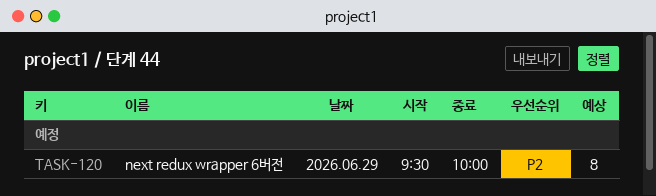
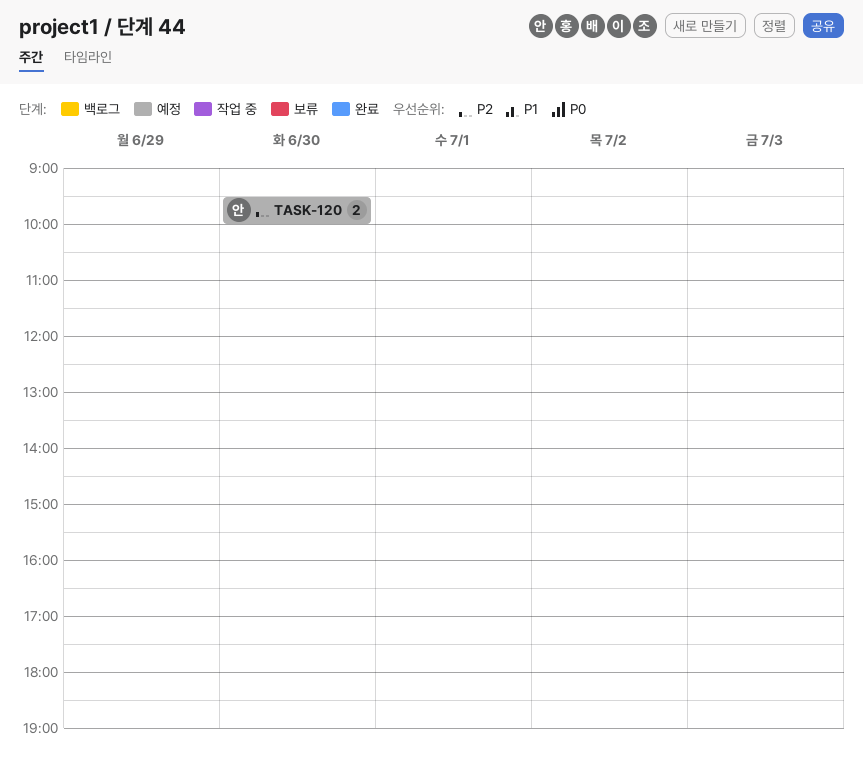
TASK-120, estimate: 8 -> 2
TASK-120, day: Jun 29 -> Jun 30

